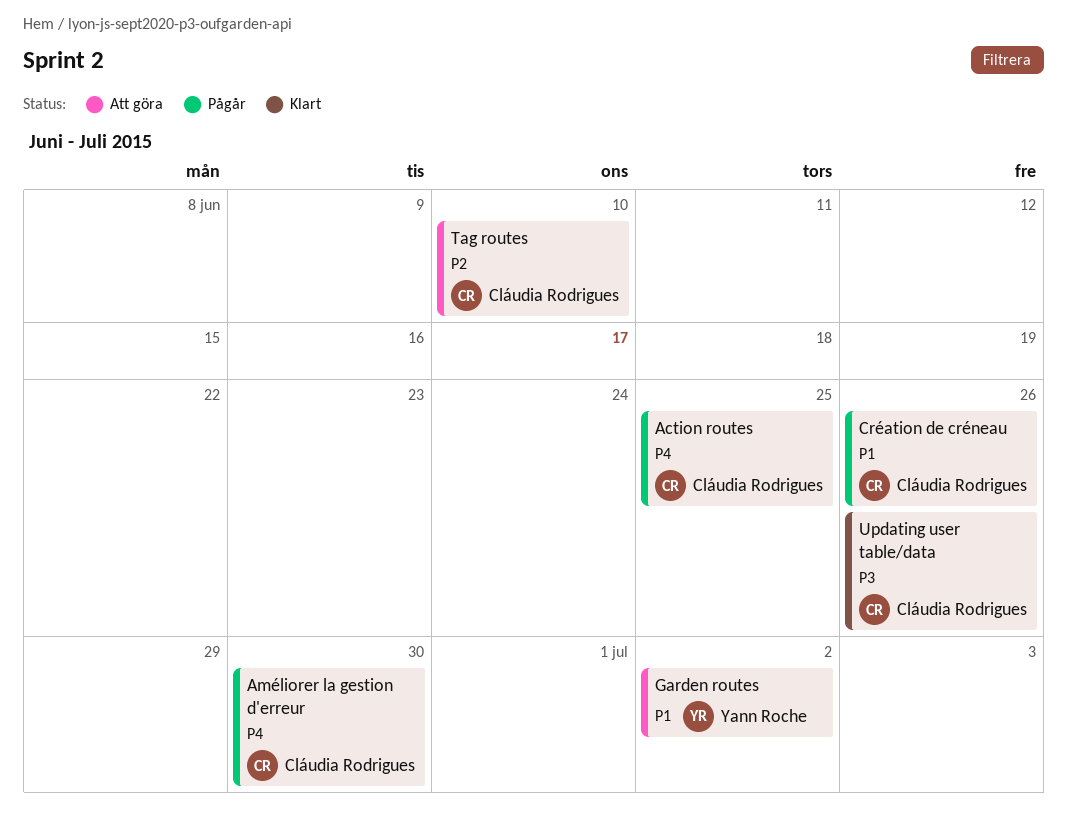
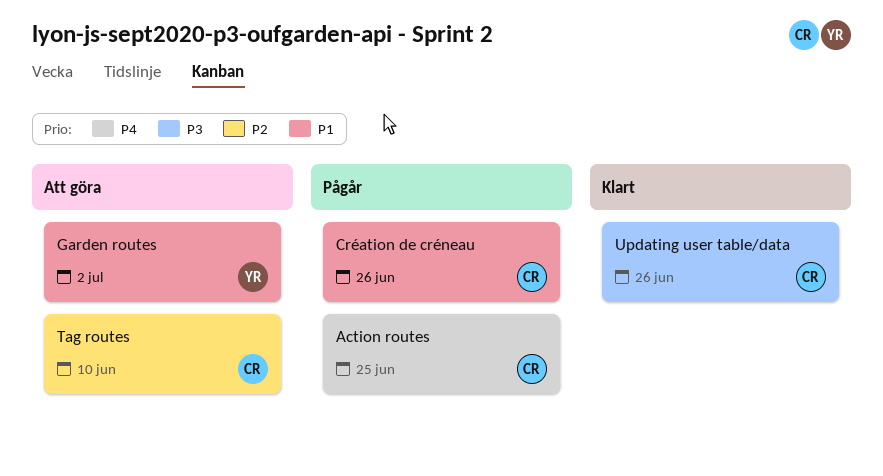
Améliorer la gestion d'erreur: present -> none

